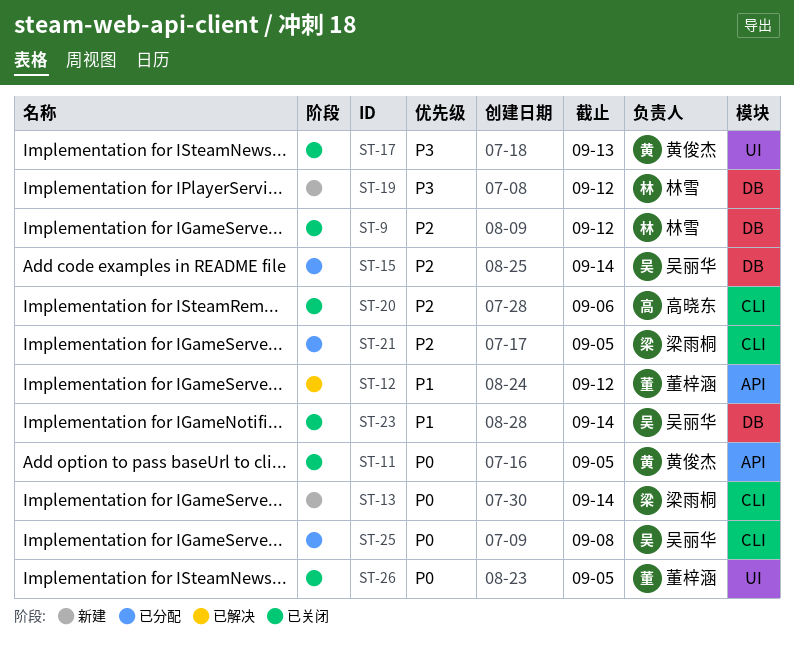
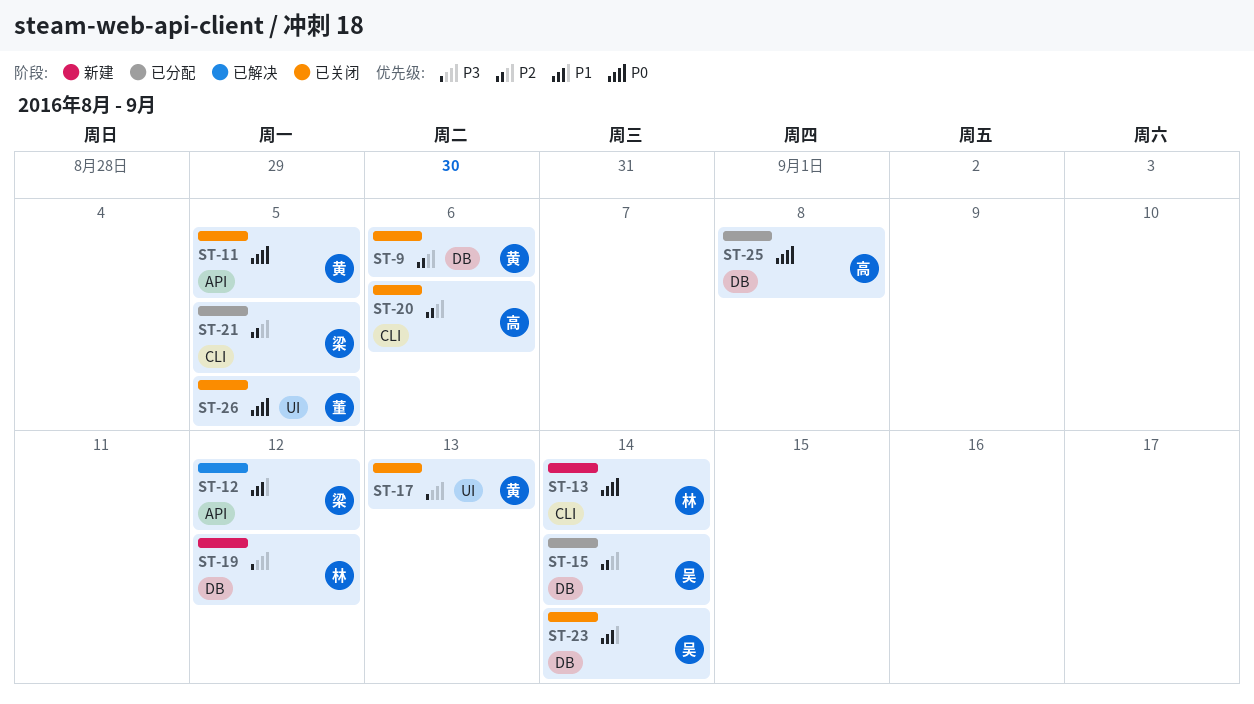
ST-9, owner: 林雪 -> 黄俊杰
ST-9, due: Sep 12 -> Sep 6
ST-12, owner: 董梓涵 -> 梁雨桐
ST-13, owner: 梁雨桐 -> 林雪
ST-25, owner: 吴丽华 -> 高晓东
ST-25, label: CLI -> DB

